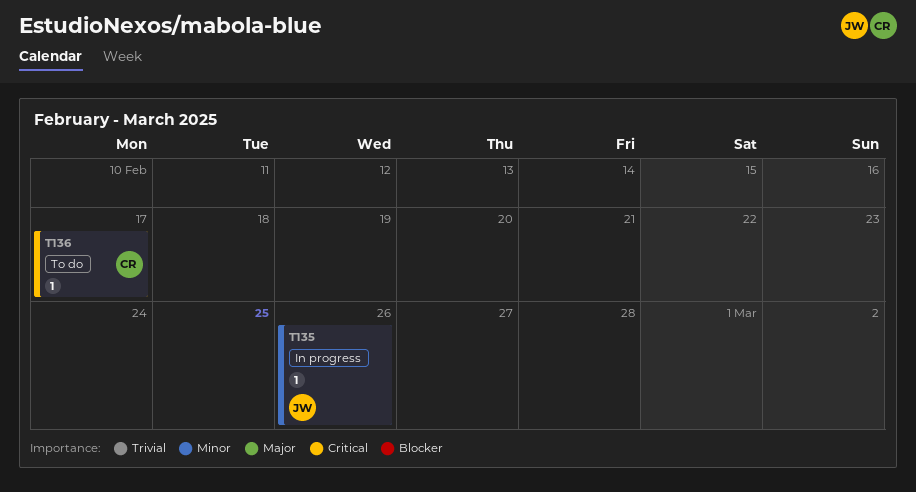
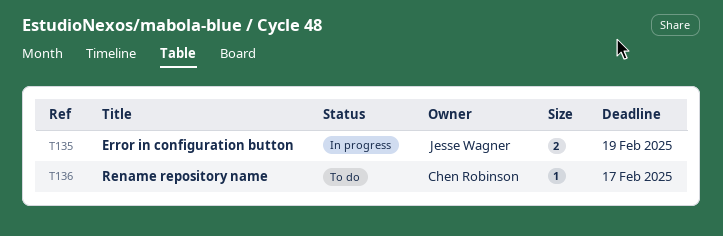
T135, estimate: 1 -> 2
T135, due: Feb 26 -> Feb 19

